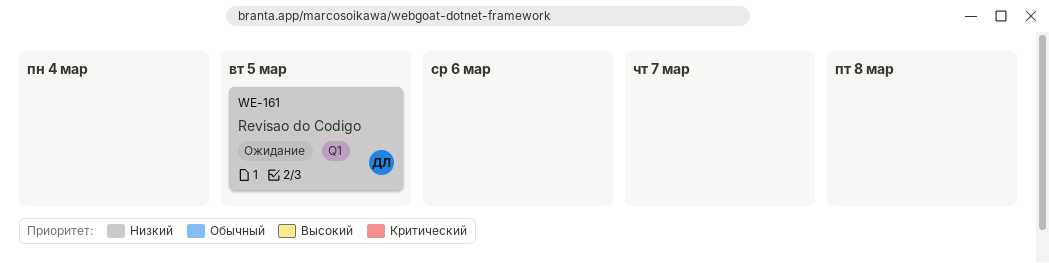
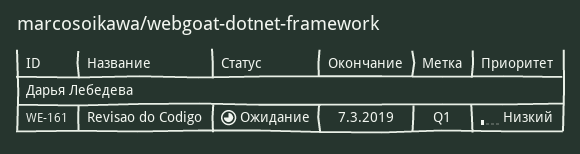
WE-161, due: Mar 5 -> Mar 7

